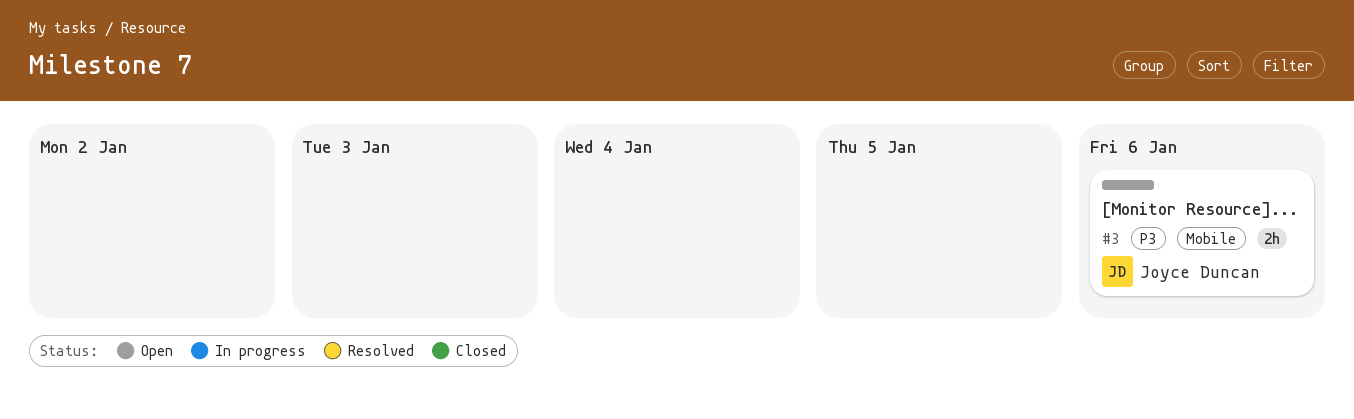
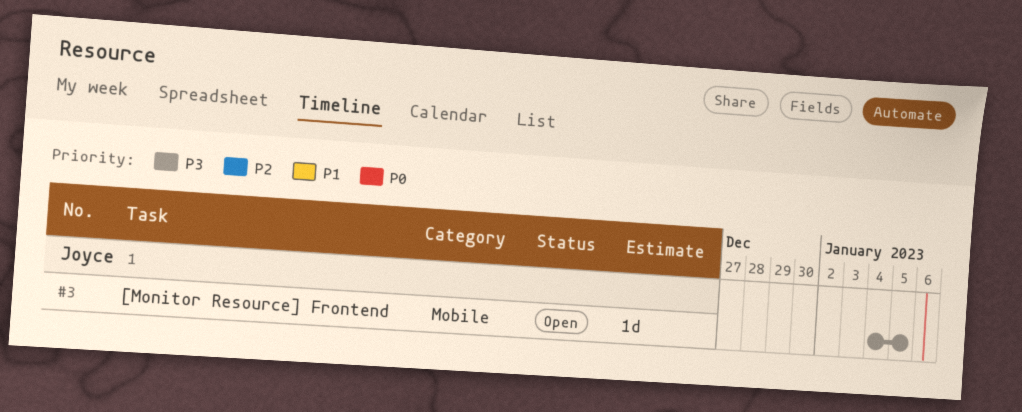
#3, estimate: 2h -> 1d
#3, due: Jan 6 -> Jan 5

